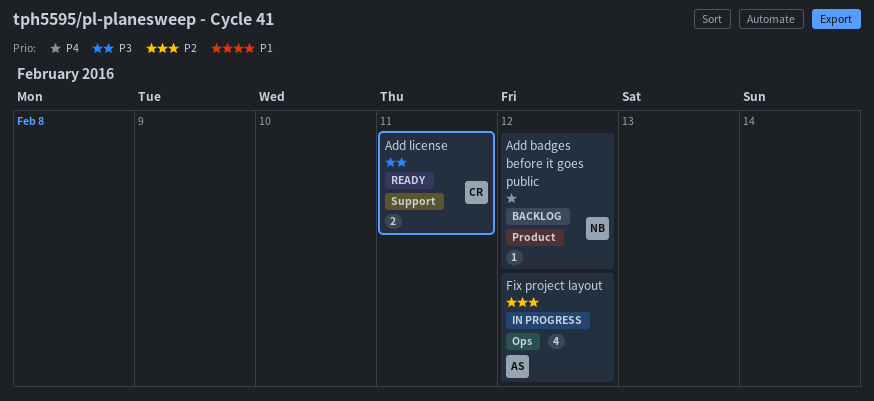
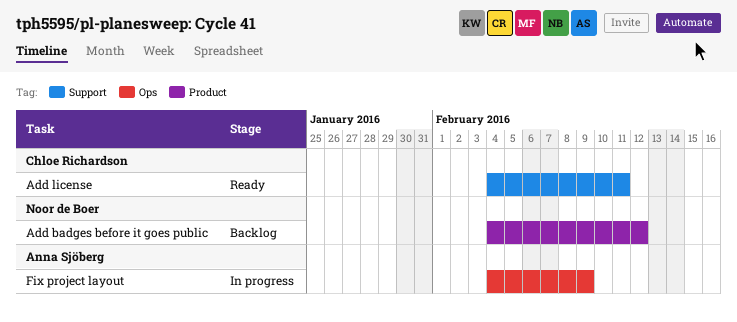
Fix project layout, due: Feb 12 -> Feb 9

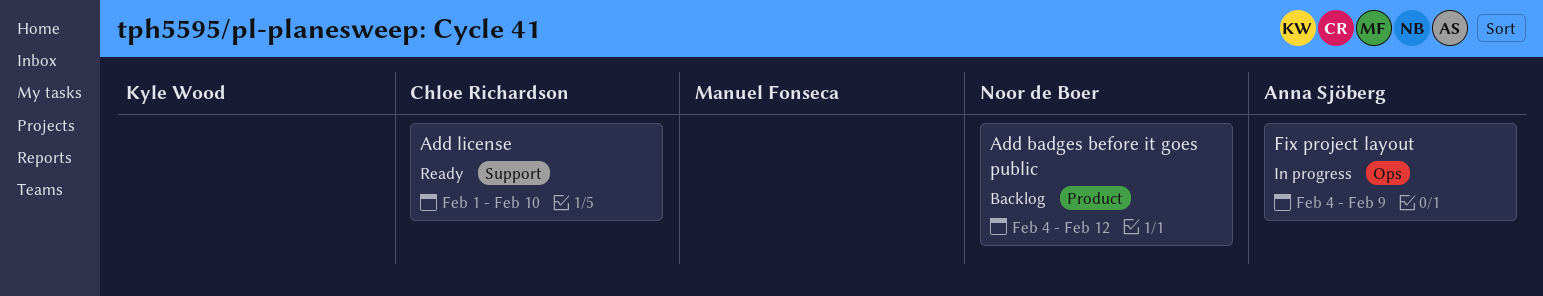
Add license, start: Feb 4 -> Feb 1
Add license, due: Feb 11 -> Feb 10

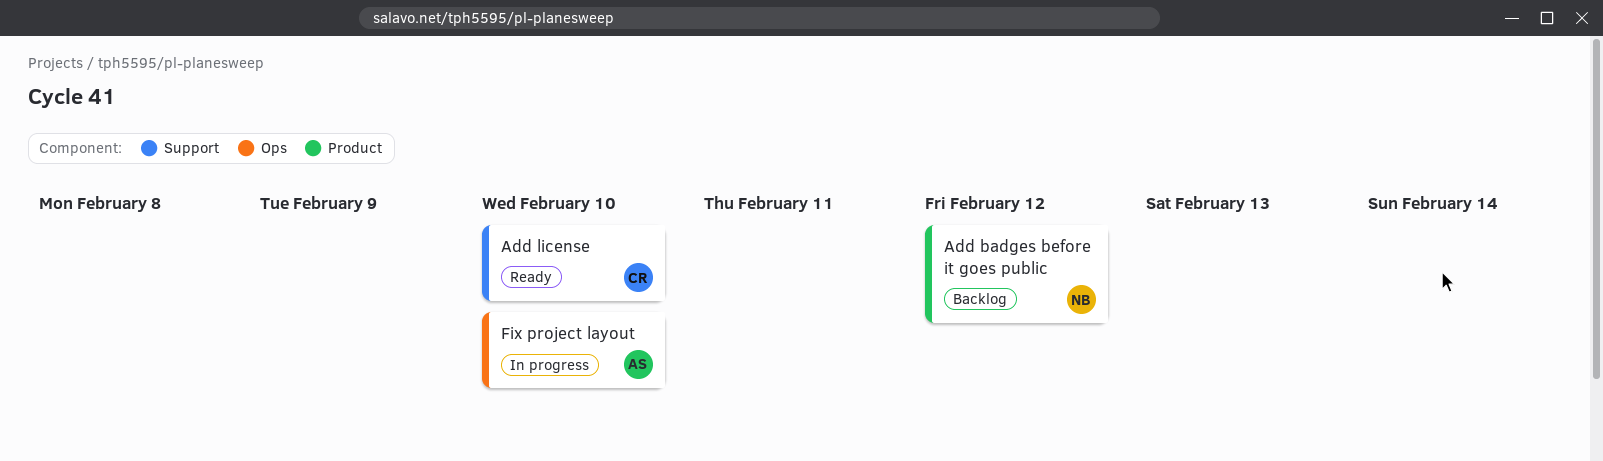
Fix project layout, due: Feb 9 -> Feb 10

